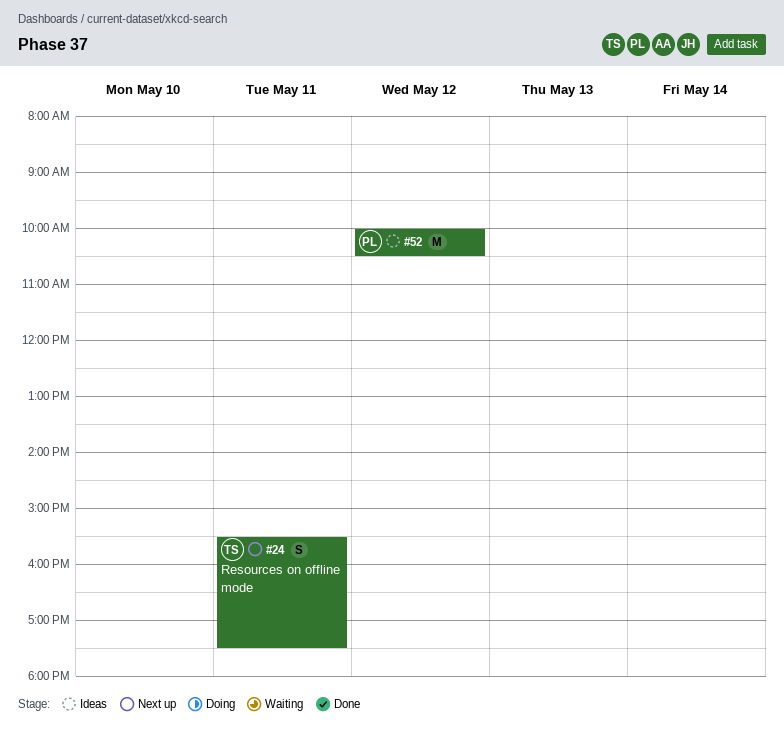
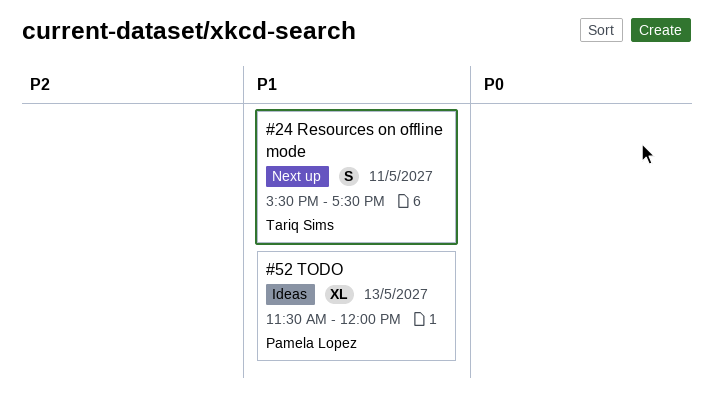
#52, estimate: M -> XL
#52, day: May 12 -> May 13
#52, begins: 10:00 -> 11:30
#52, ends: 10:30 -> 12:00

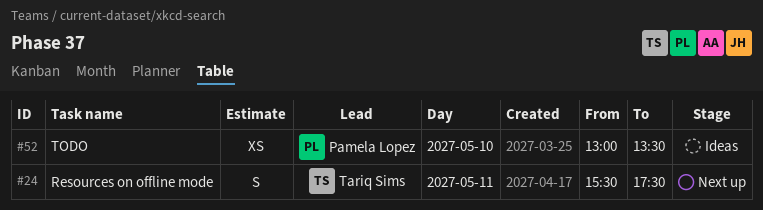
#52, estimate: XL -> XS
#52, day: May 13 -> May 10
#52, begins: 11:30 -> 13:00
#52, ends: 12:00 -> 13:30

